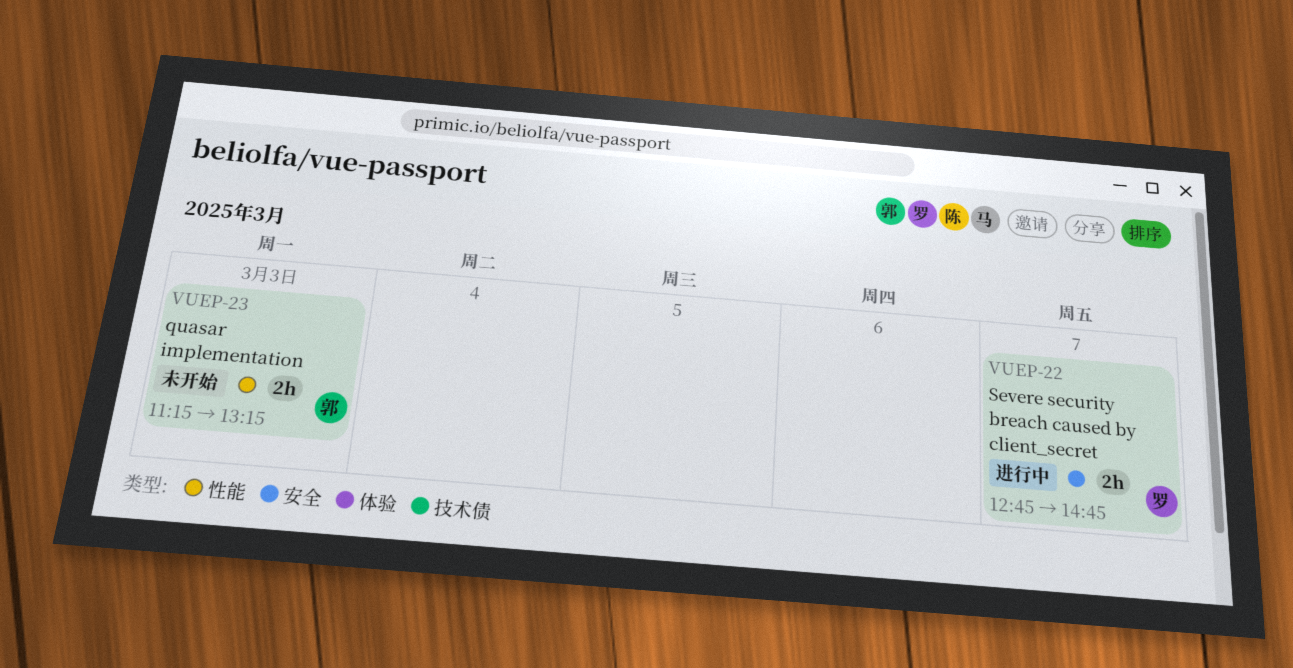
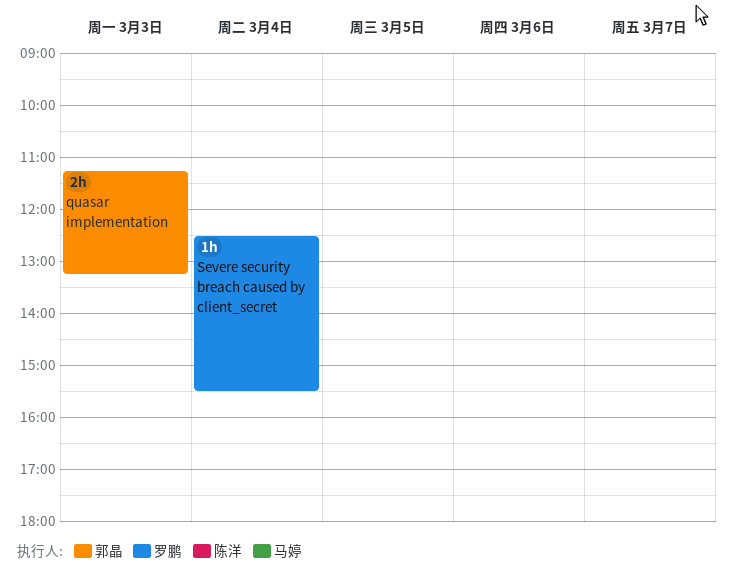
Severe security breach caused by client_secret, estimate: 2h -> 1h
Severe security breach caused by client_secret, day: Mar 7 -> Mar 4
Severe security breach caused by client_secret, begins: 12:45 -> 12:30
Severe security breach caused by client_secret, ends: 14:45 -> 15:30

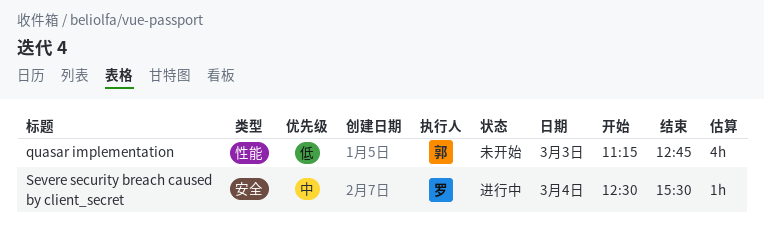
quasar implementation, estimate: 2h -> 4h
quasar implementation, ends: 13:15 -> 12:45

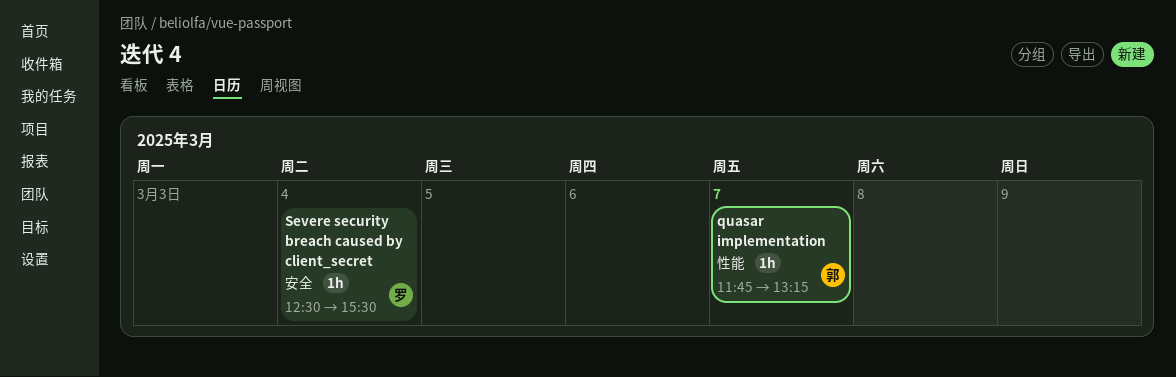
quasar implementation, estimate: 4h -> 1h
quasar implementation, day: Mar 3 -> Mar 7
quasar implementation, begins: 11:15 -> 11:45
quasar implementation, ends: 12:45 -> 13:15

